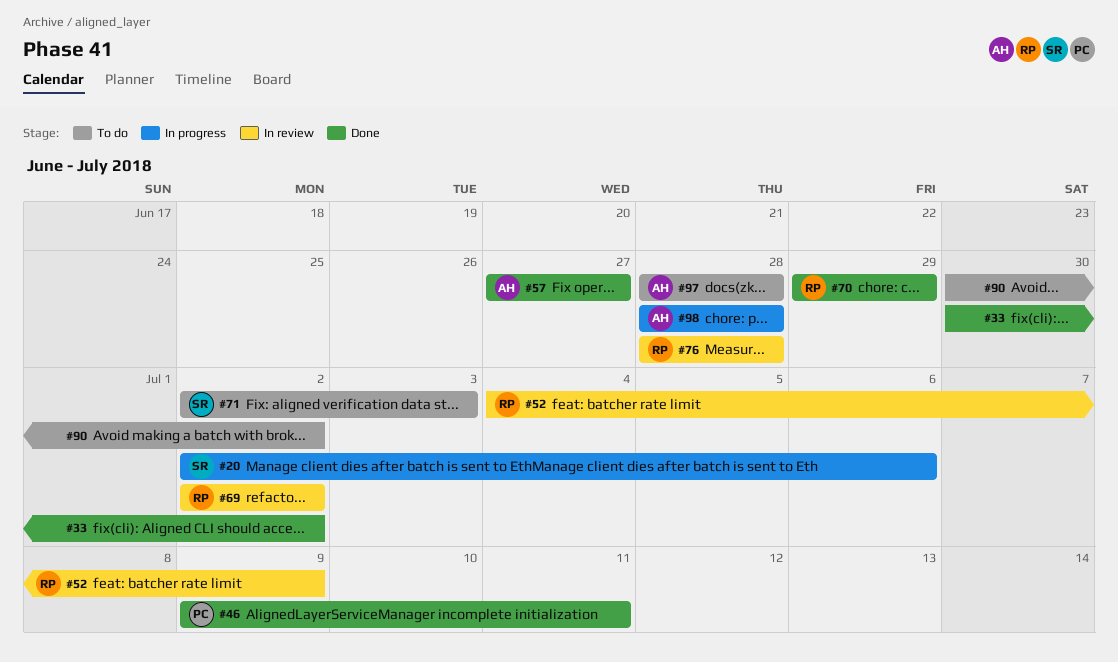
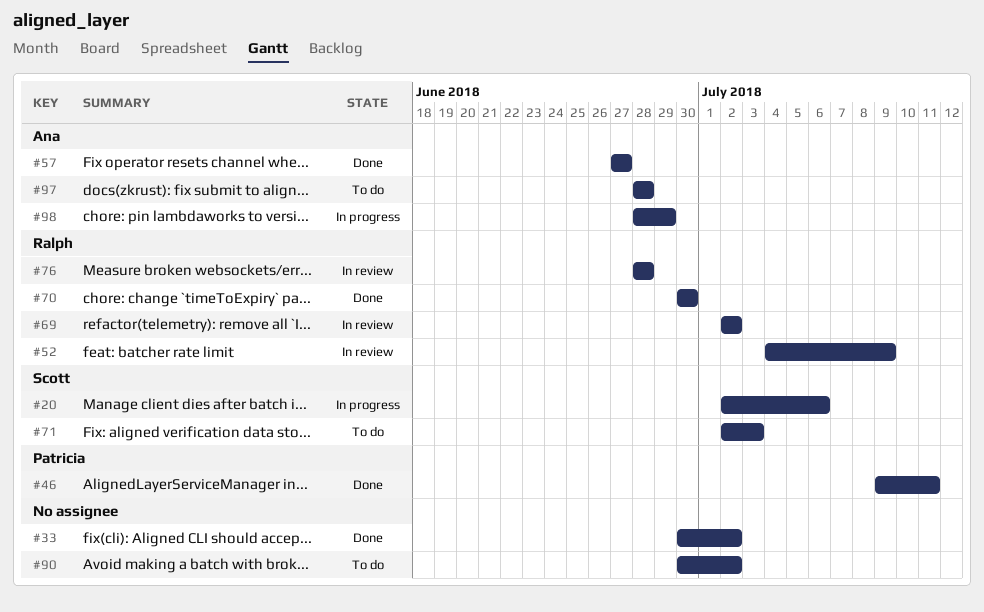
#70, start: Jun 29 -> Jun 30
#70, due: Jun 29 -> Jun 30
#98, due: Jun 28 -> Jun 29

